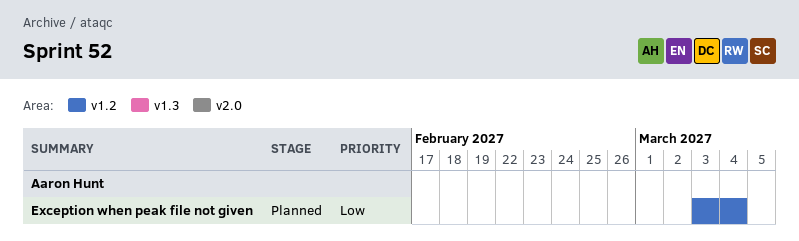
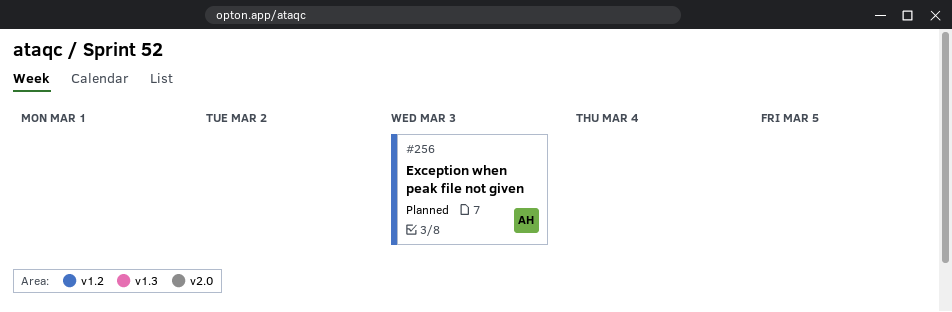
Exception when peak file not given, due: Mar 4 -> Mar 3

